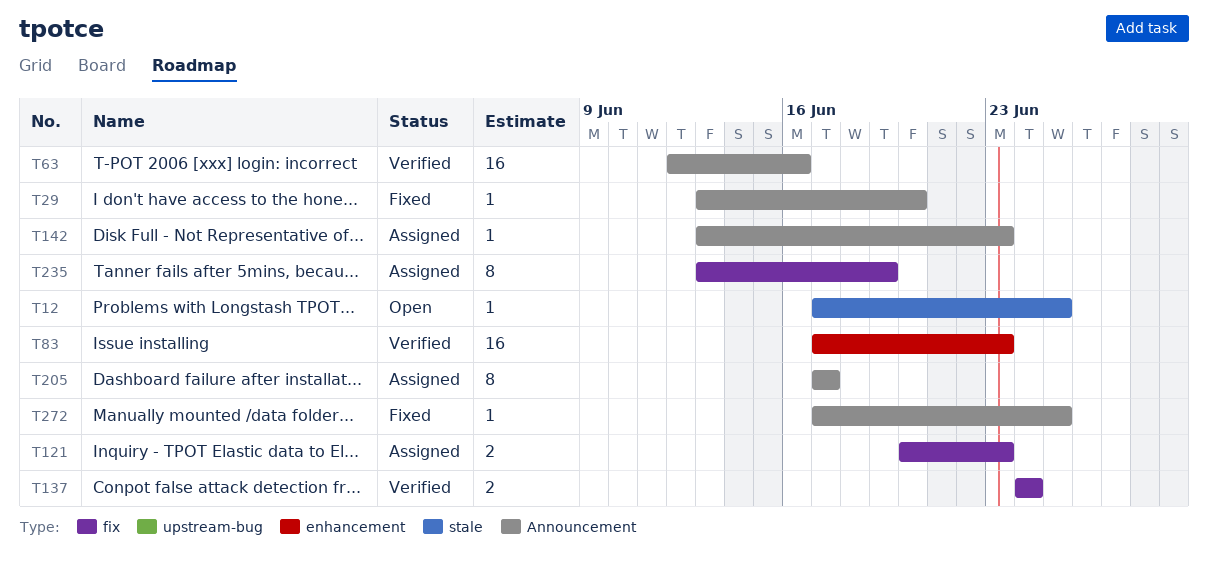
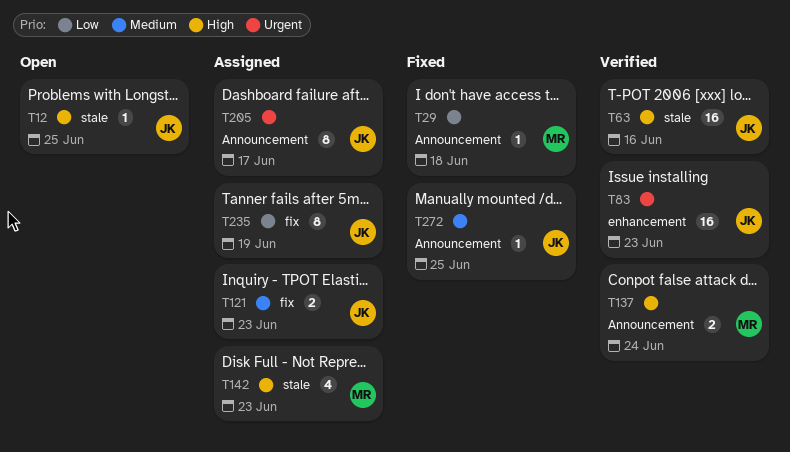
T29, due: Jun 20 -> Jun 18
T63, label: Announcement -> stale
T137, label: fix -> Announcement
T142, label: Announcement -> stale
T142, estimate: 1 -> 4

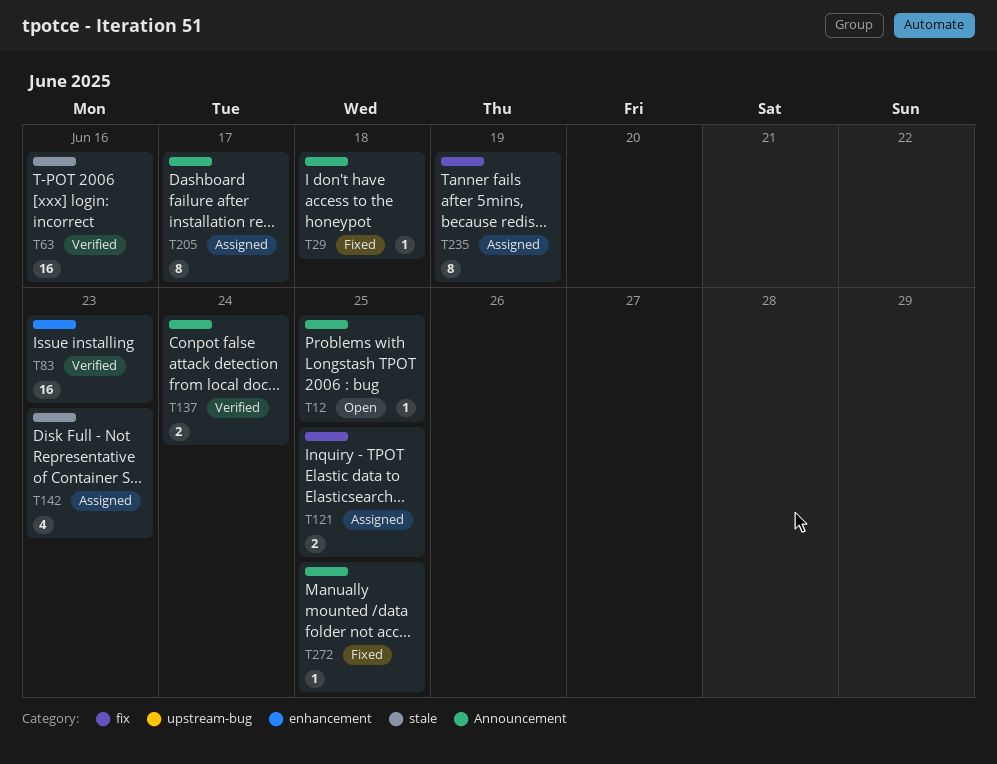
T12, label: stale -> Announcement
T121, due: Jun 23 -> Jun 25

